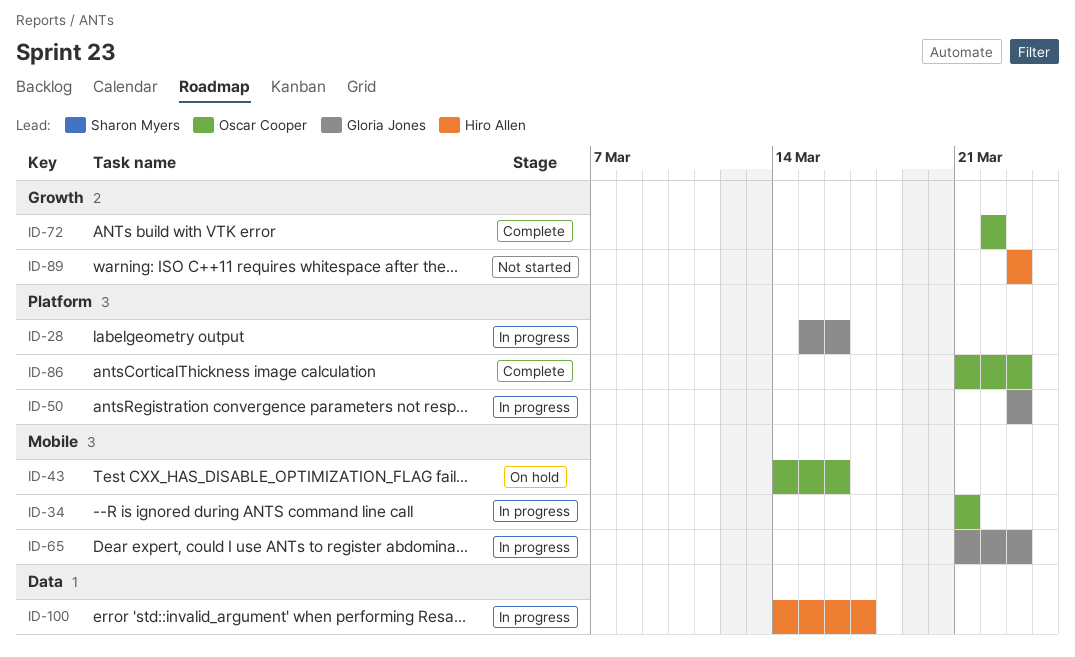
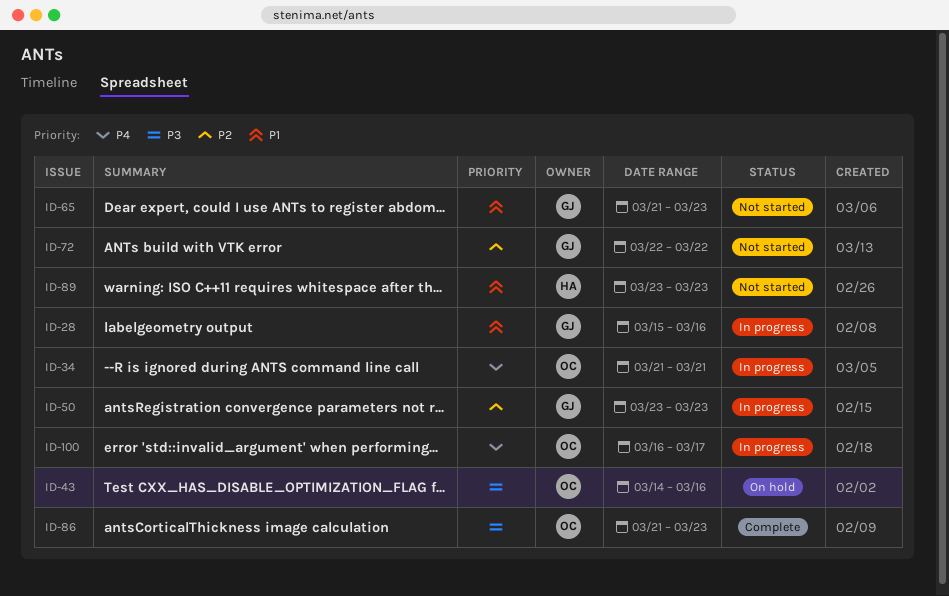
ID-65, status: In progress -> Not started
ID-72, status: Complete -> Not started
ID-72, owner: Oscar Cooper -> Gloria Jones
ID-100, owner: Hiro Allen -> Oscar Cooper
ID-100, start: Mar 14 -> Mar 16

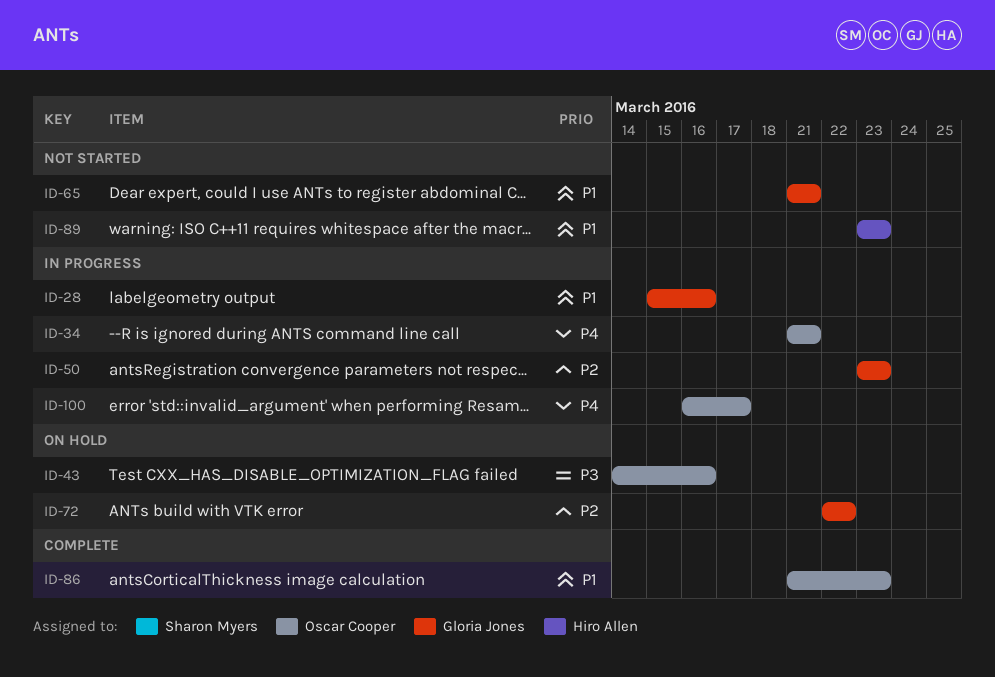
ID-65, due: Mar 23 -> Mar 21
ID-72, status: Not started -> On hold
ID-86, priority: P3 -> P1

